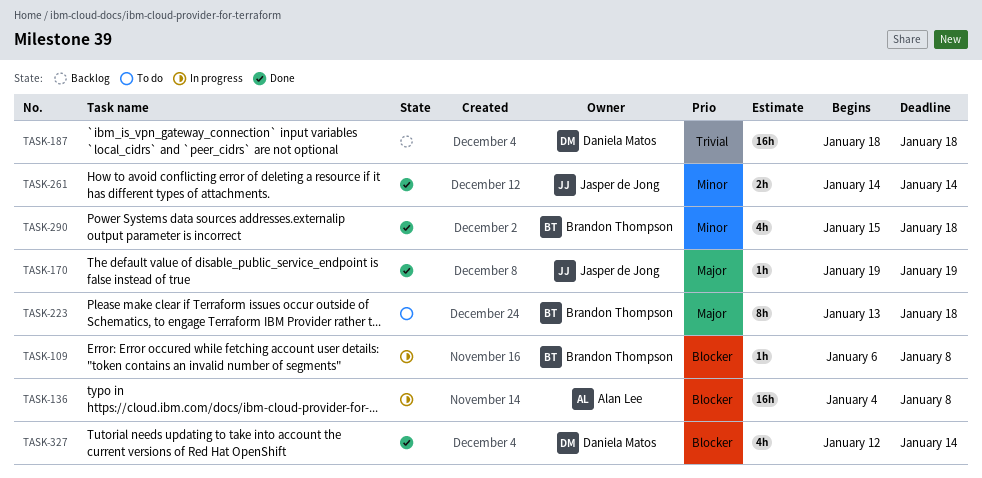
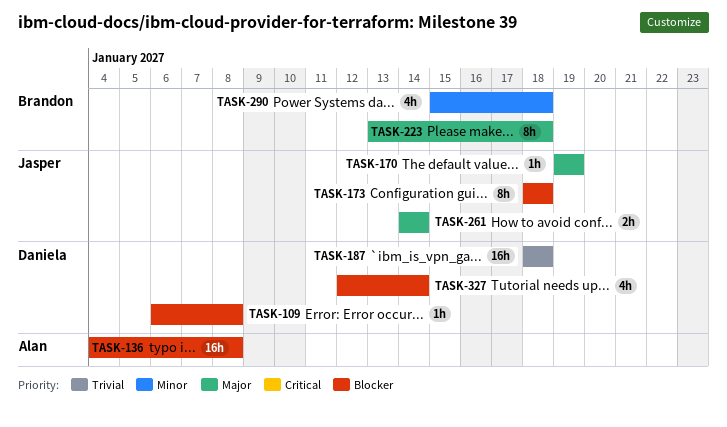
TASK-109, owner: Brandon Thompson -> Daniela Matos
TASK-173: none -> present
TASK-261, priority: Minor -> Major

